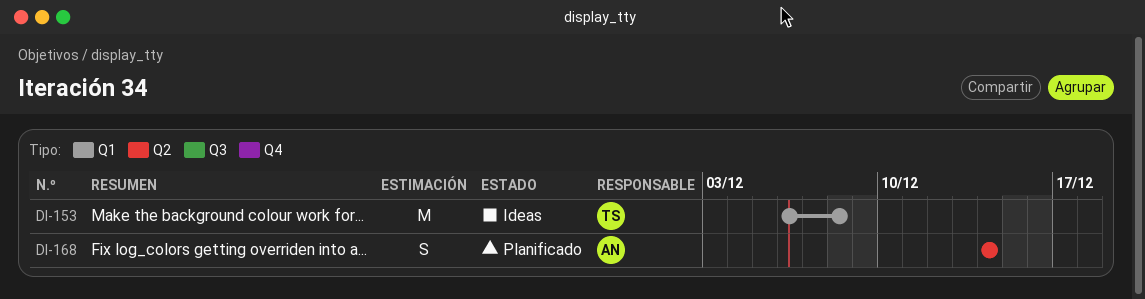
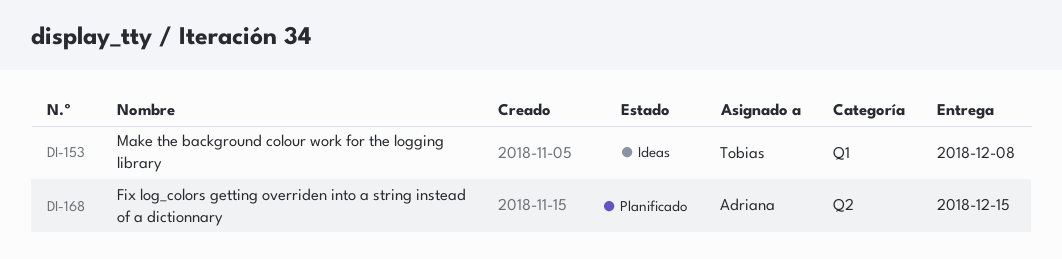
DI-168, due: Dec 14 -> Dec 15

